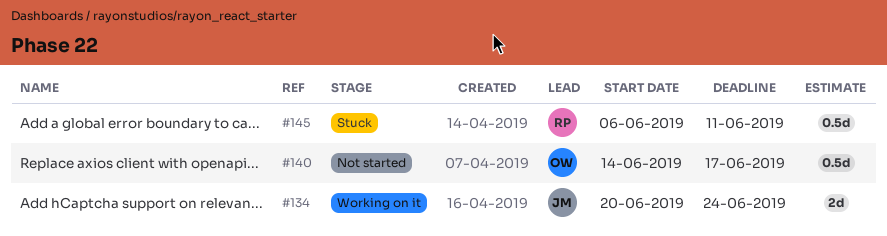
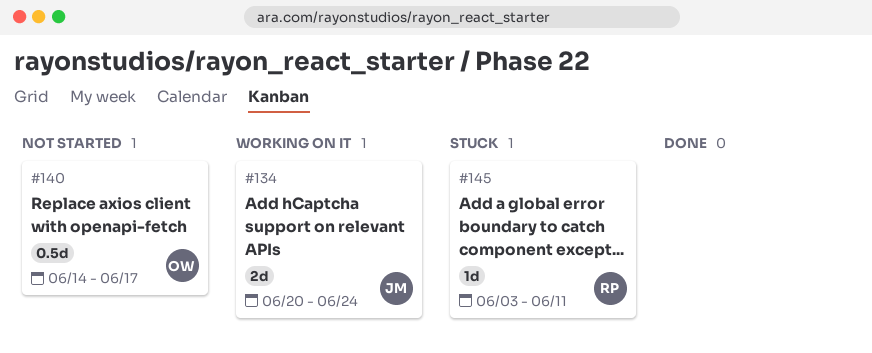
#145, estimate: 0.5d -> 1d
#145, start: Jun 6 -> Jun 3

